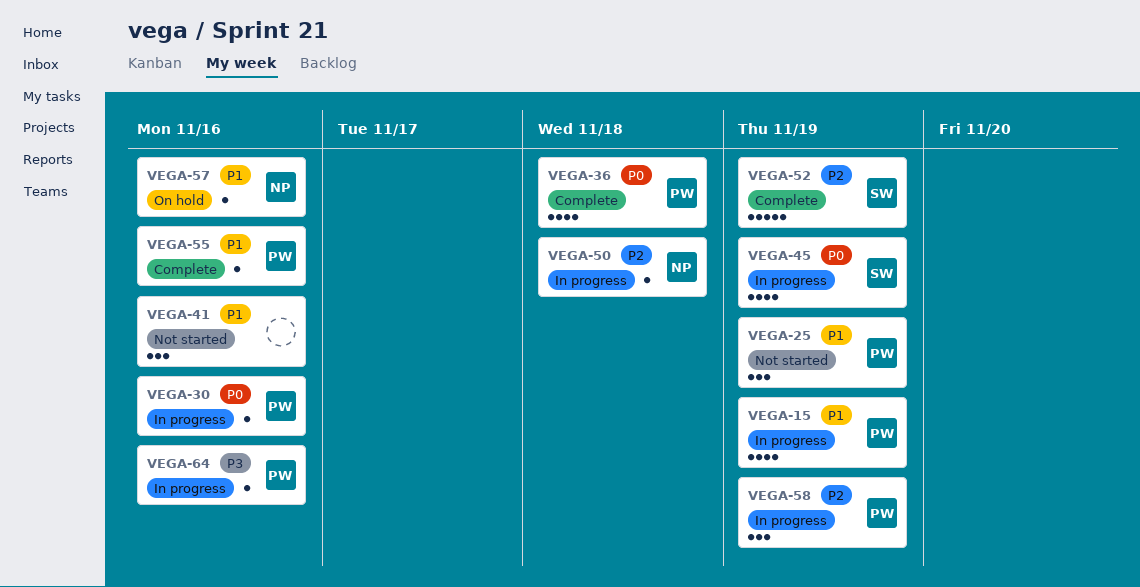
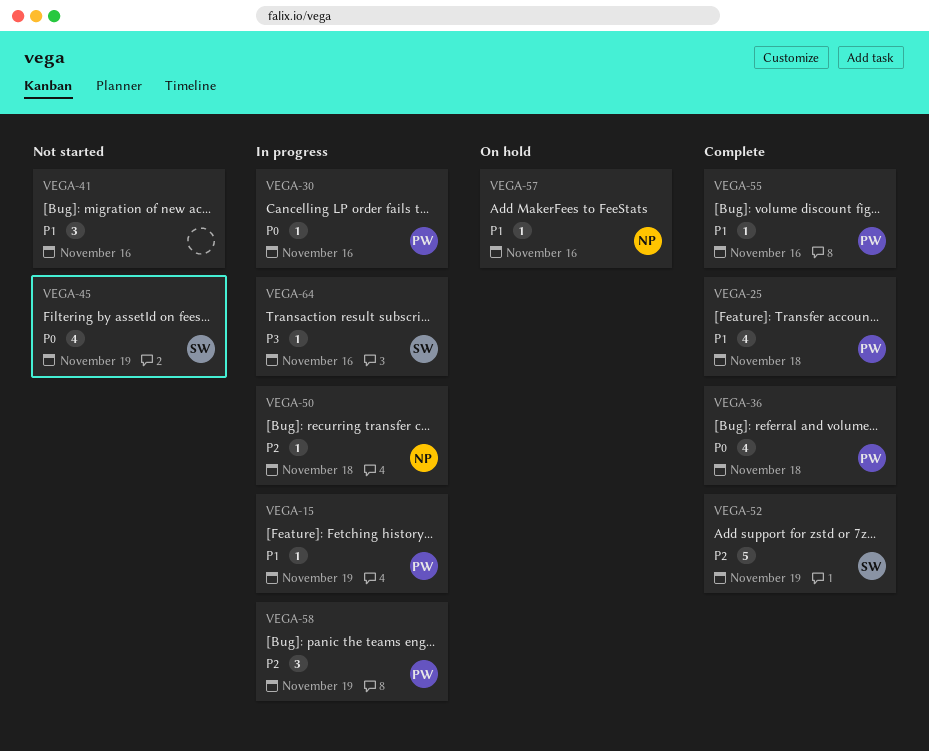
VEGA-15, estimate: 4 -> 1
VEGA-25, status: Not started -> Complete
VEGA-25, estimate: 3 -> 4
VEGA-25, due: Nov 19 -> Nov 18
VEGA-45, status: In progress -> Not started
VEGA-64, owner: PW -> SW

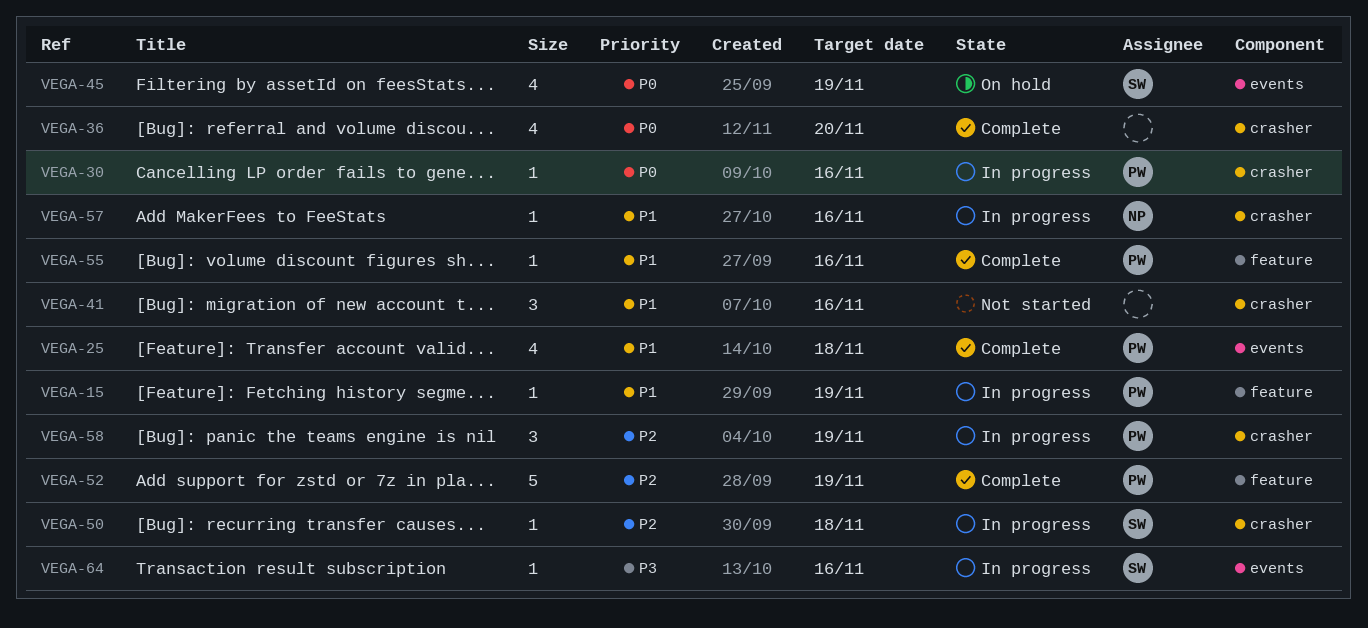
VEGA-36, owner: PW -> none
VEGA-36, due: Nov 18 -> Nov 20
VEGA-45, status: Not started -> On hold
VEGA-50, owner: NP -> SW
VEGA-52, owner: SW -> PW
VEGA-57, status: On hold -> In progress

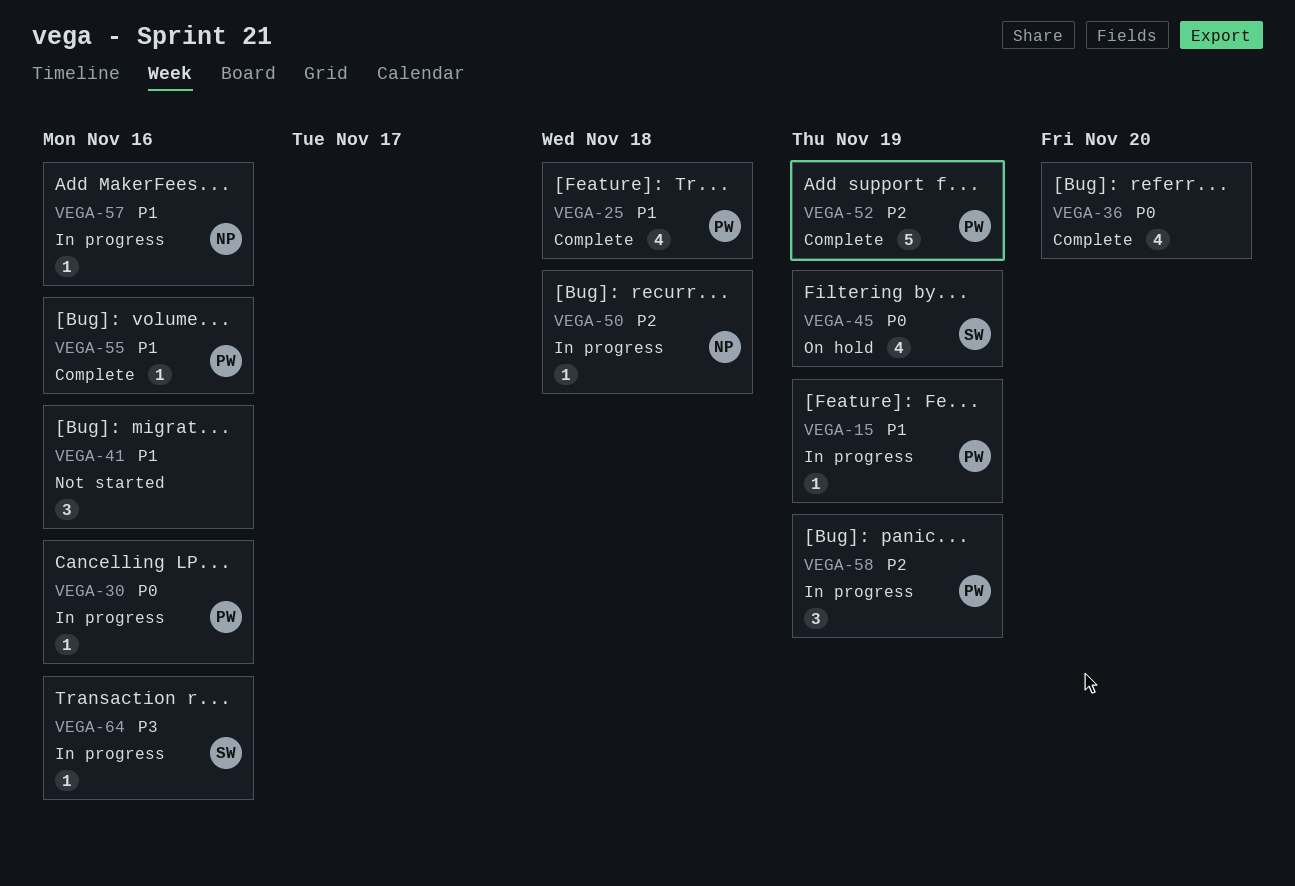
VEGA-50, owner: SW -> NP

